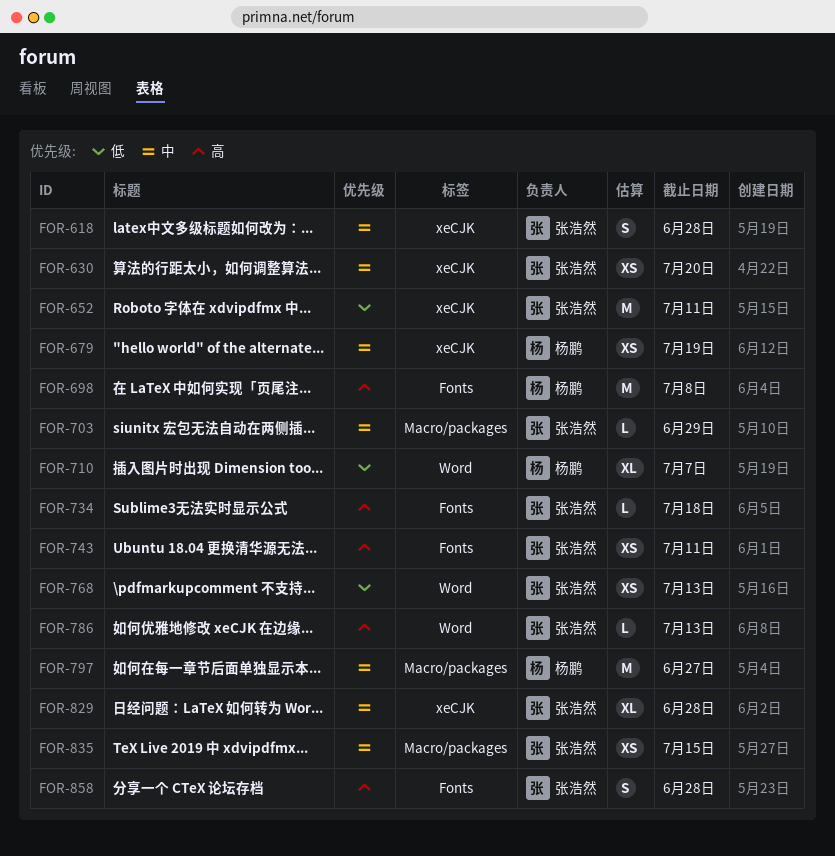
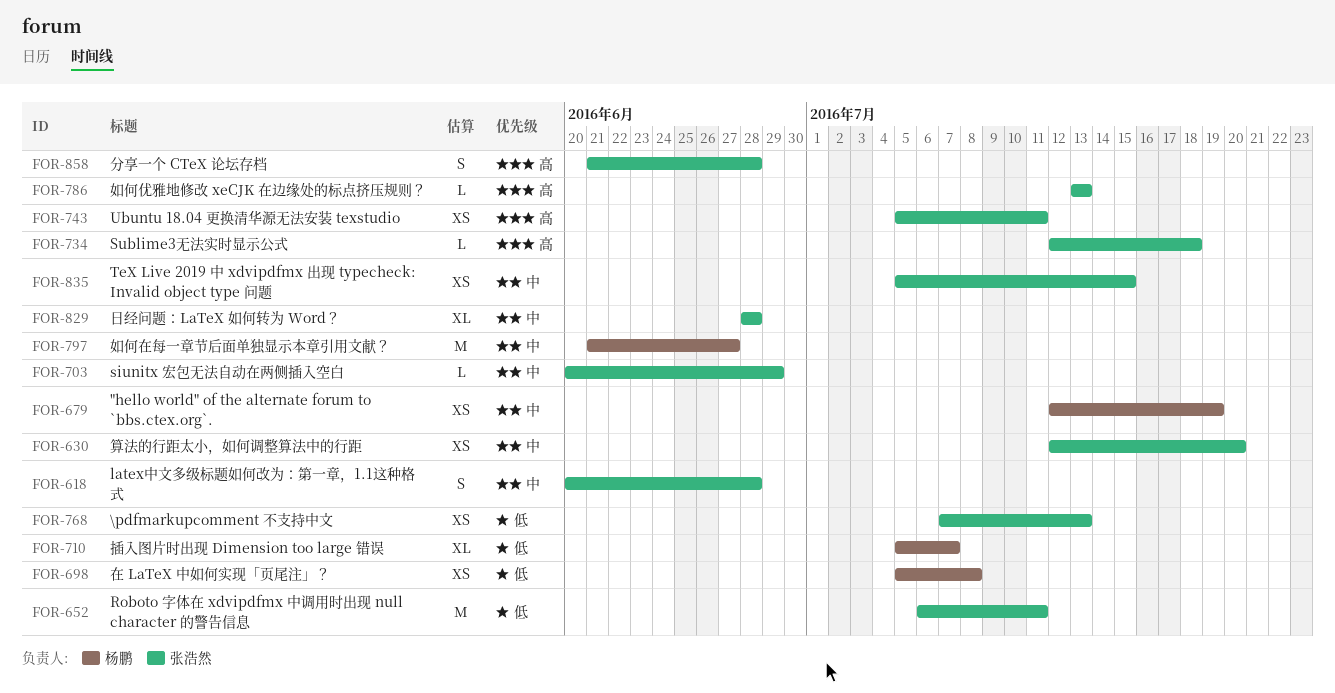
FOR-698, priority: 高 -> 低
FOR-698, estimate: M -> XS

